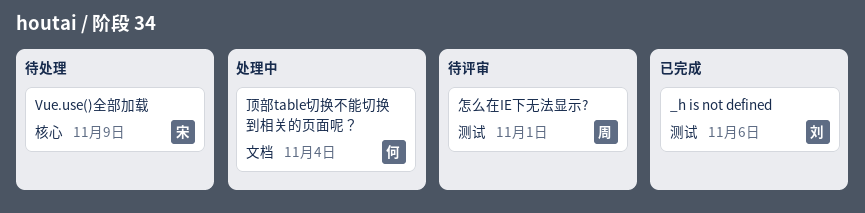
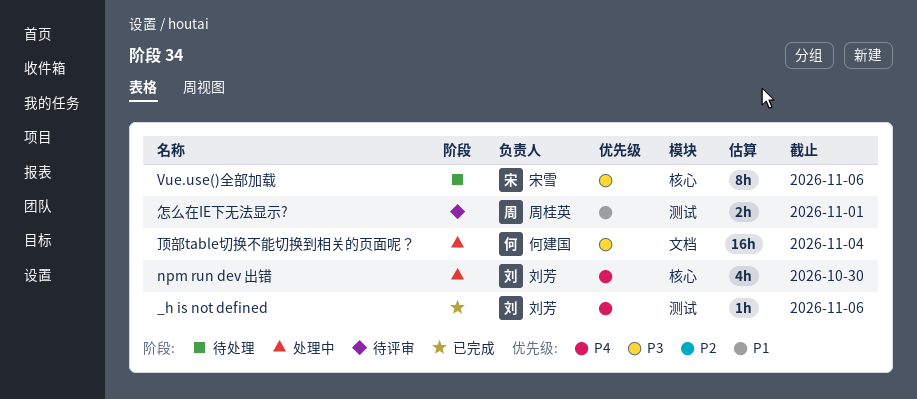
npm run dev 出错: none -> present
Vue.use()全部加载, due: Nov 9 -> Nov 6

